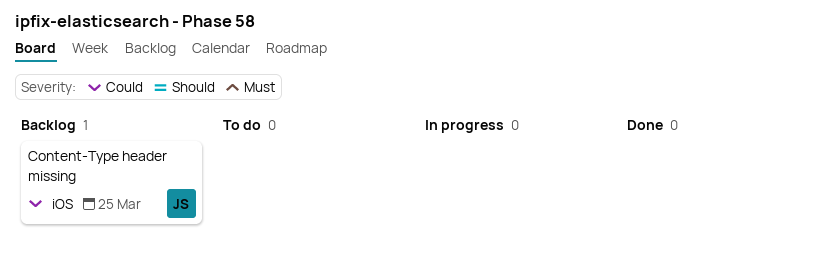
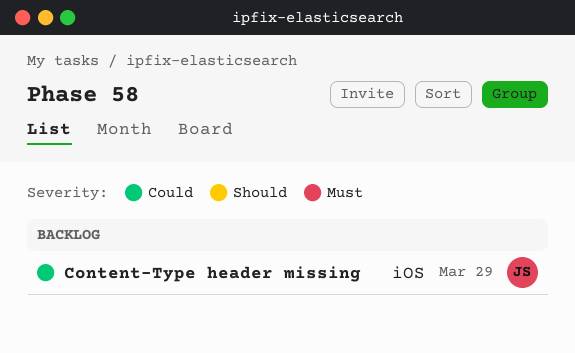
Content-Type header missing, due: Mar 25 -> Mar 29

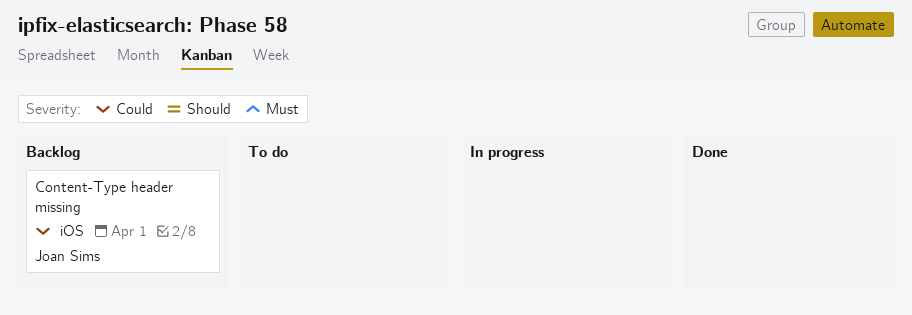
Content-Type header missing, due: Mar 29 -> Apr 1

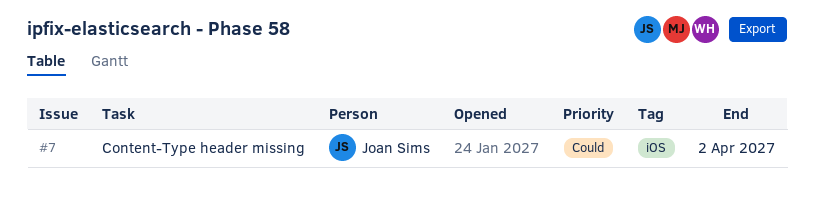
Content-Type header missing, due: Apr 1 -> Apr 2

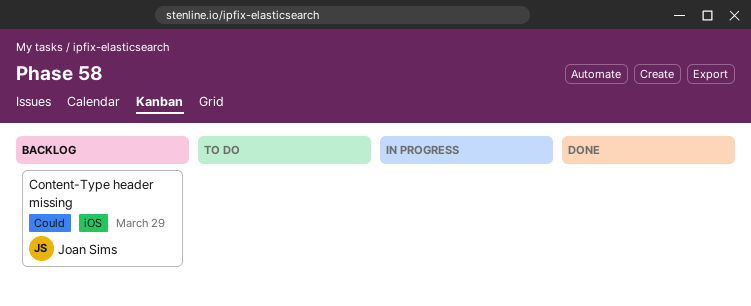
Content-Type header missing, due: Apr 2 -> Mar 29

